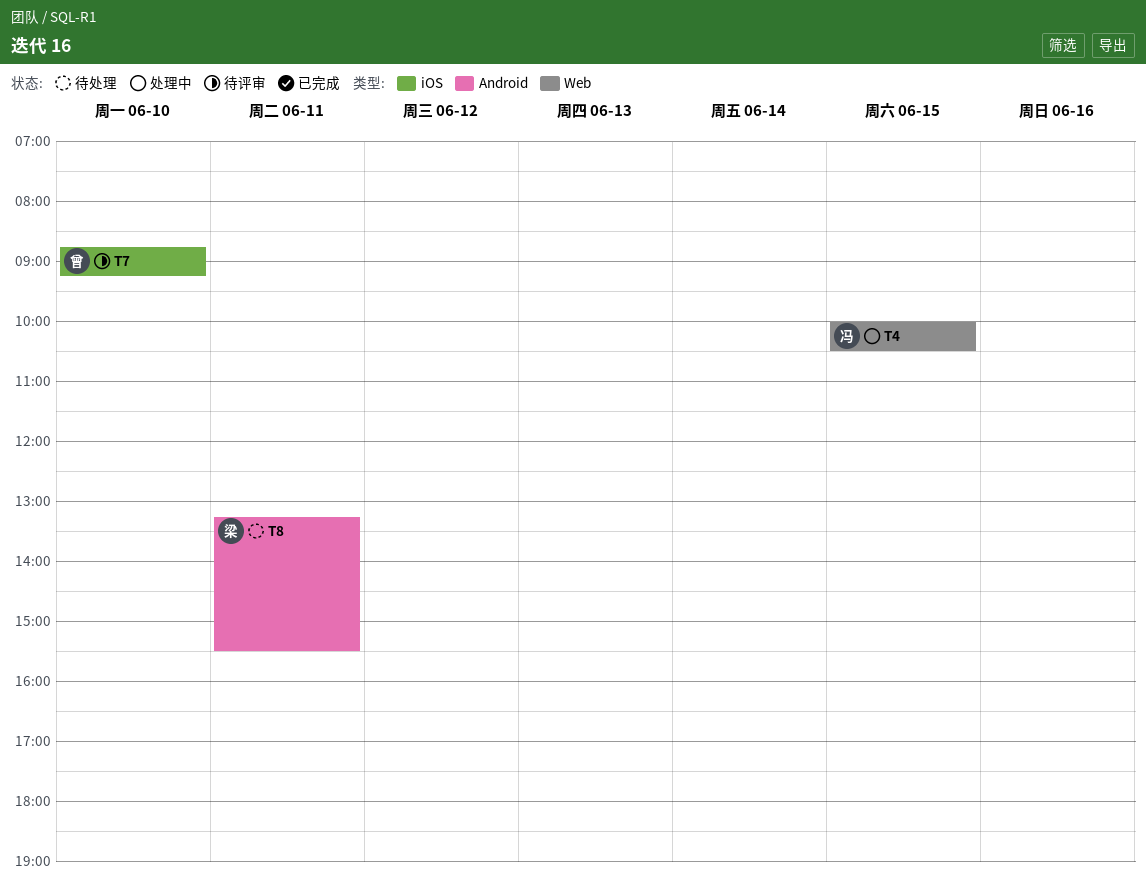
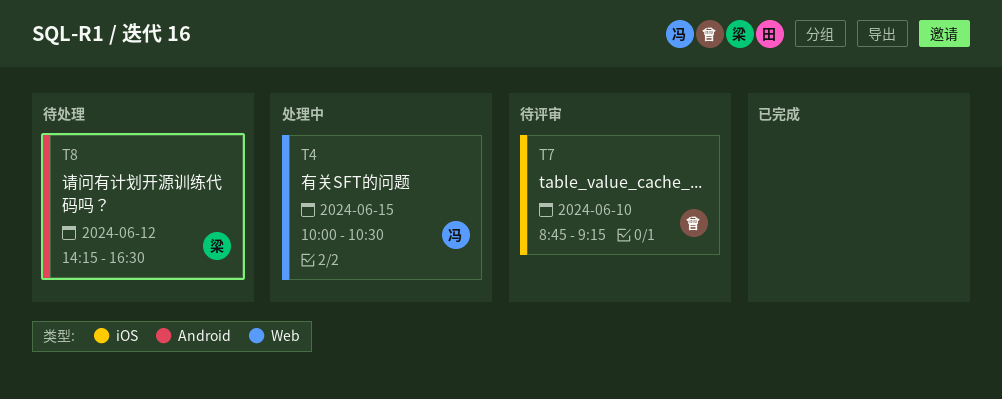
T8, day: Jun 11 -> Jun 12
T8, begins: 13:15 -> 14:15
T8, ends: 15:30 -> 16:30

